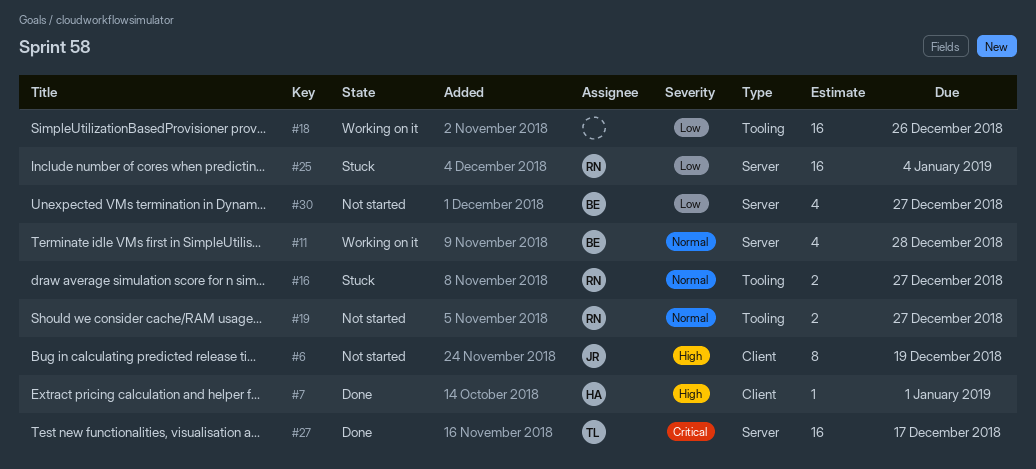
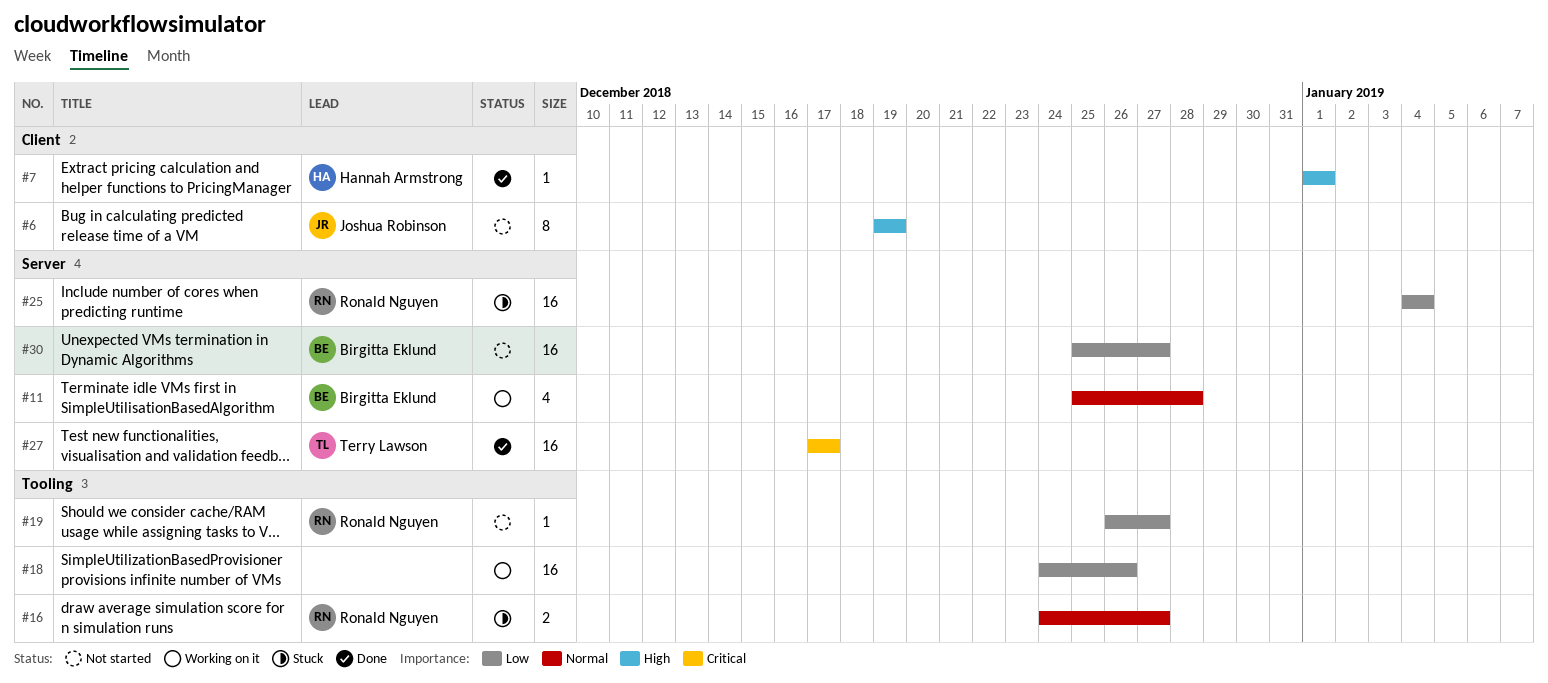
#19, priority: Normal -> Low
#19, estimate: 2 -> 1
#30, estimate: 4 -> 16

